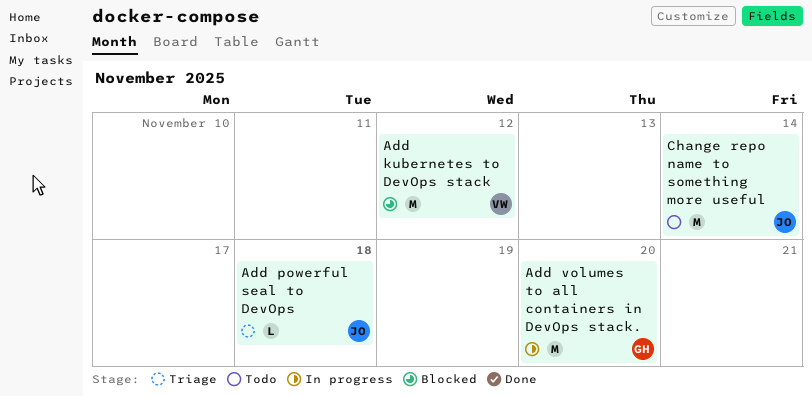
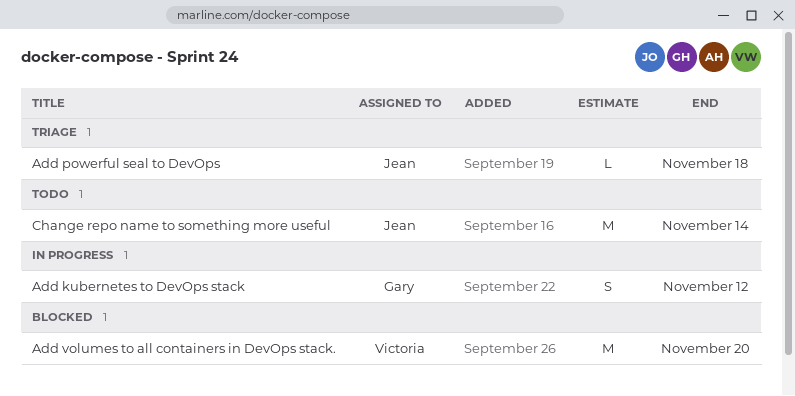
Add kubernetes to DevOps stack, status: Blocked -> In progress
Add kubernetes to DevOps stack, owner: Victoria -> Gary
Add kubernetes to DevOps stack, estimate: M -> S
Add volumes to all containers in DevOps stack., status: In progress -> Blocked
Add volumes to all containers in DevOps stack., owner: Gary -> Victoria

